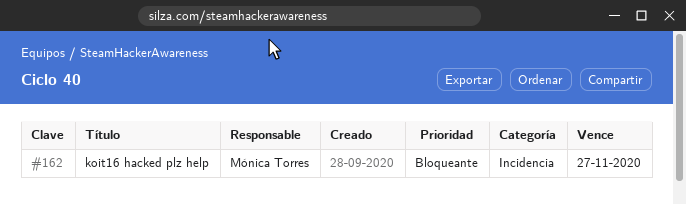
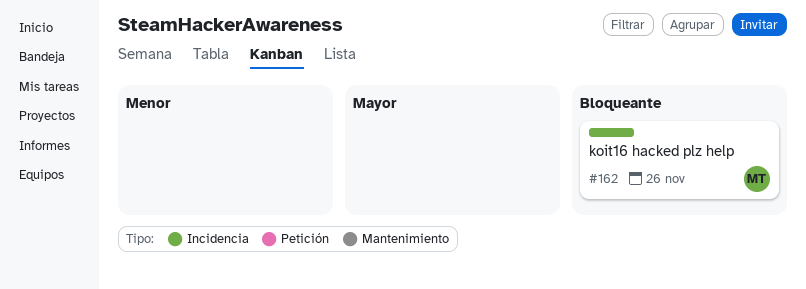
#162, due: Nov 27 -> Nov 26

